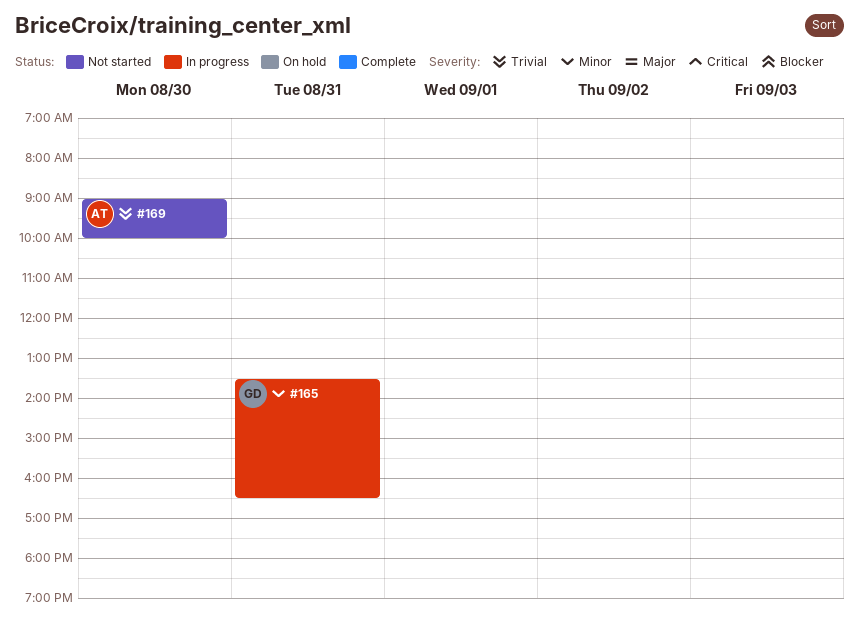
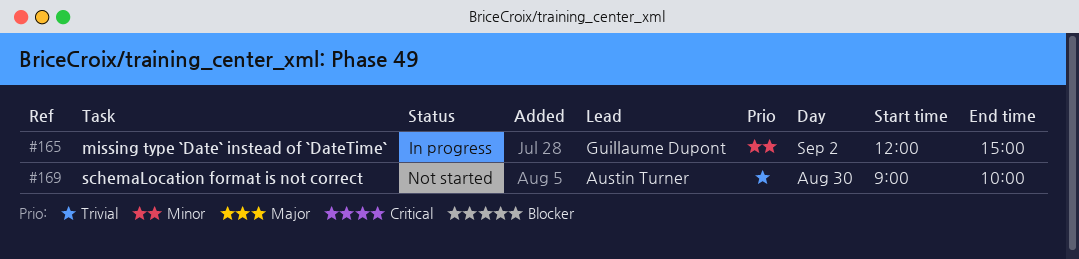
#165, day: Aug 31 -> Sep 2
#165, begins: 13:30 -> 12:00
#165, ends: 16:30 -> 15:00

